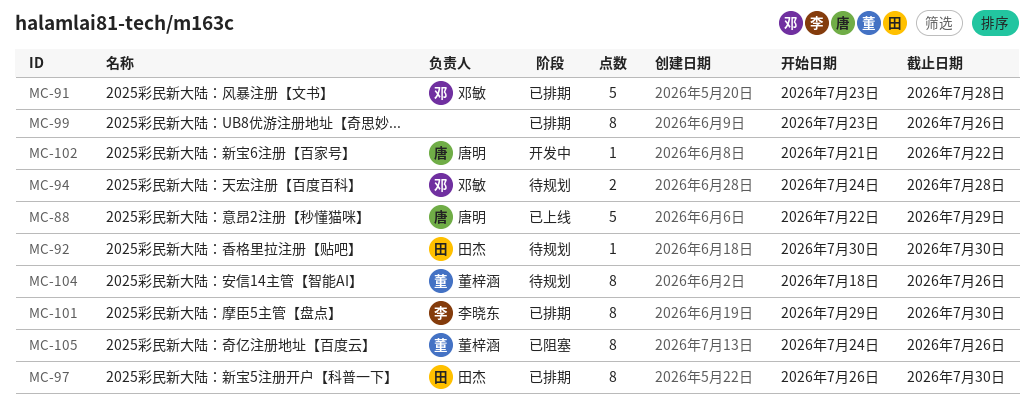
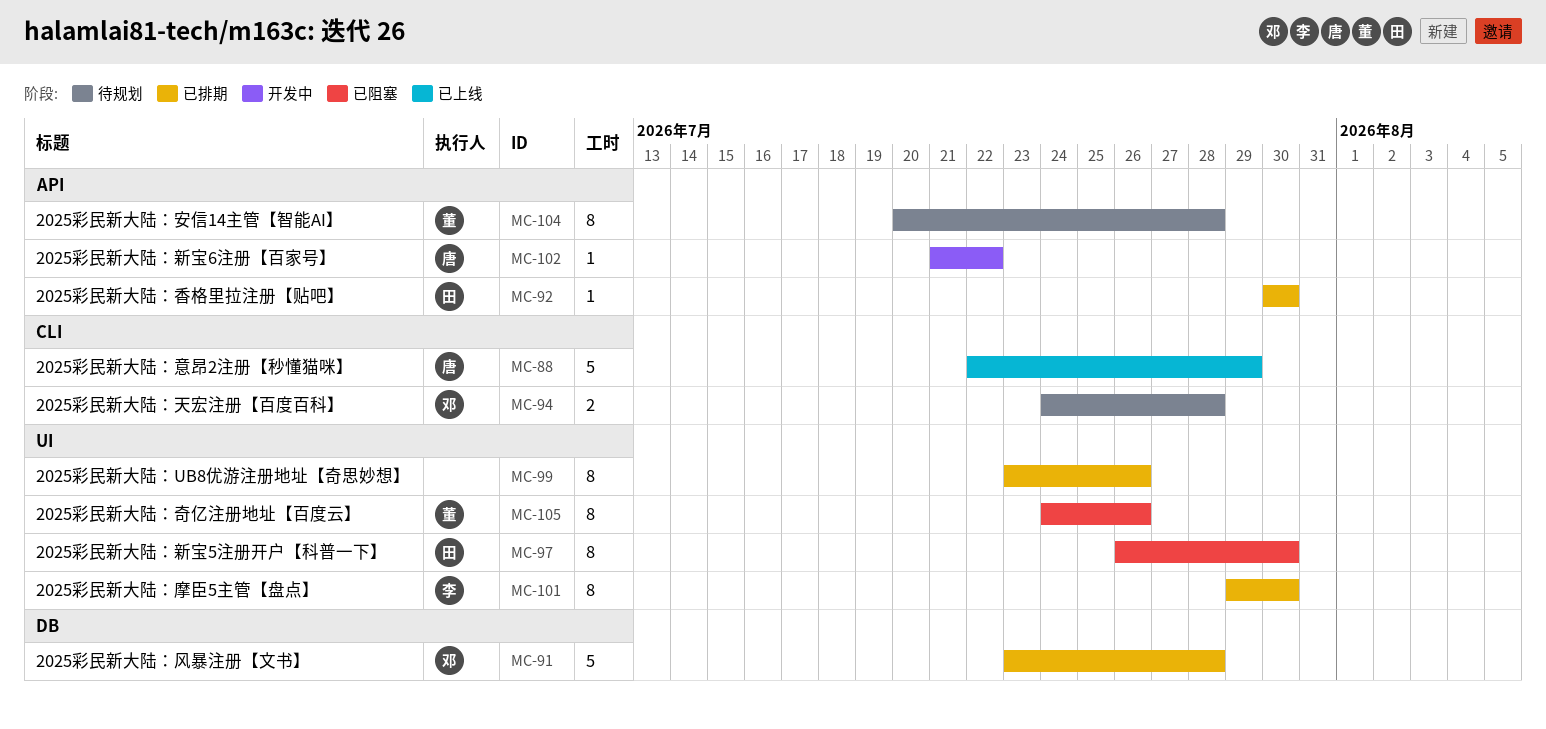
MC-92, status: 待规划 -> 已排期
MC-97, status: 已排期 -> 已阻塞
MC-104, start: Jul 18 -> Jul 20
MC-104, due: Jul 26 -> Jul 28

